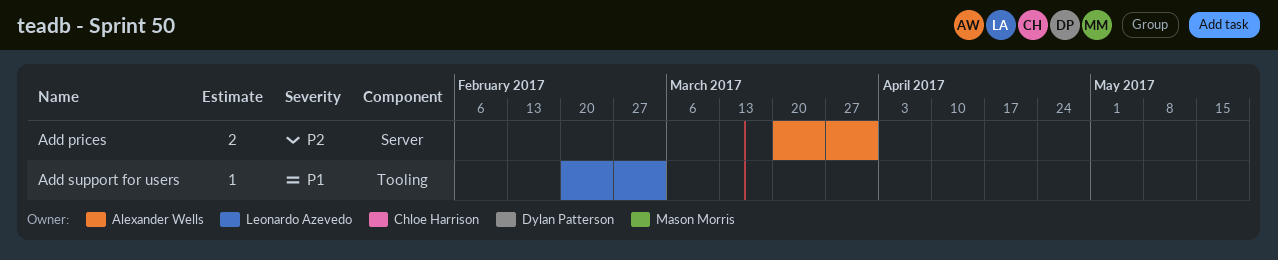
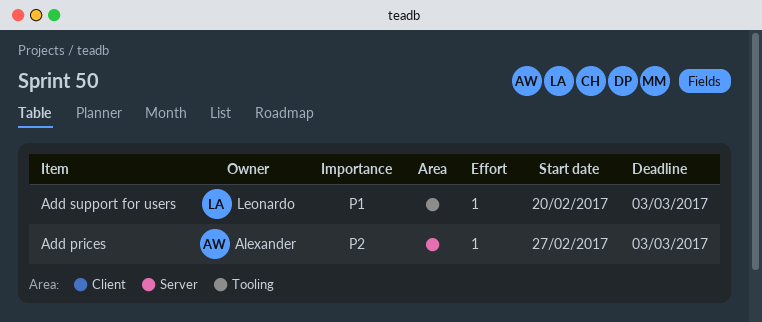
Add prices, estimate: 2 -> 1
Add prices, start: Mar 20 -> Feb 27
Add prices, due: Mar 31 -> Mar 3

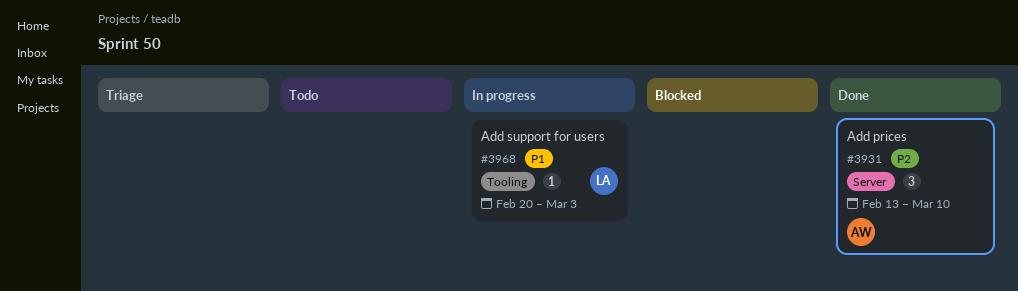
Add prices, estimate: 1 -> 3
Add prices, start: Feb 27 -> Feb 13
Add prices, due: Mar 3 -> Mar 10

